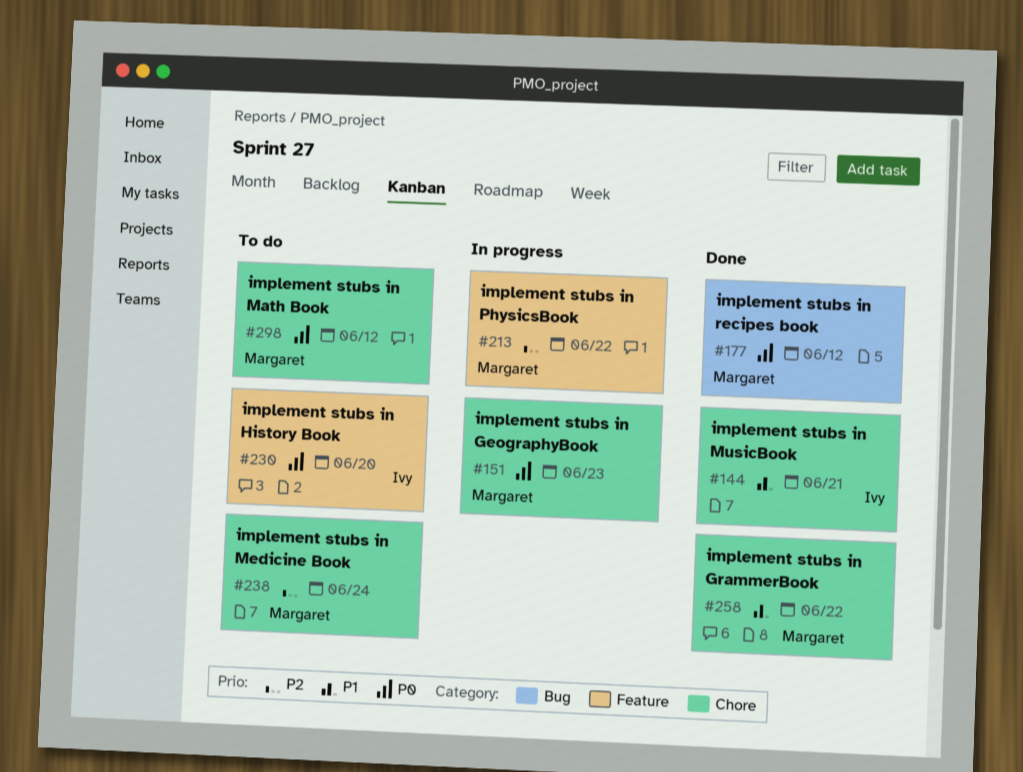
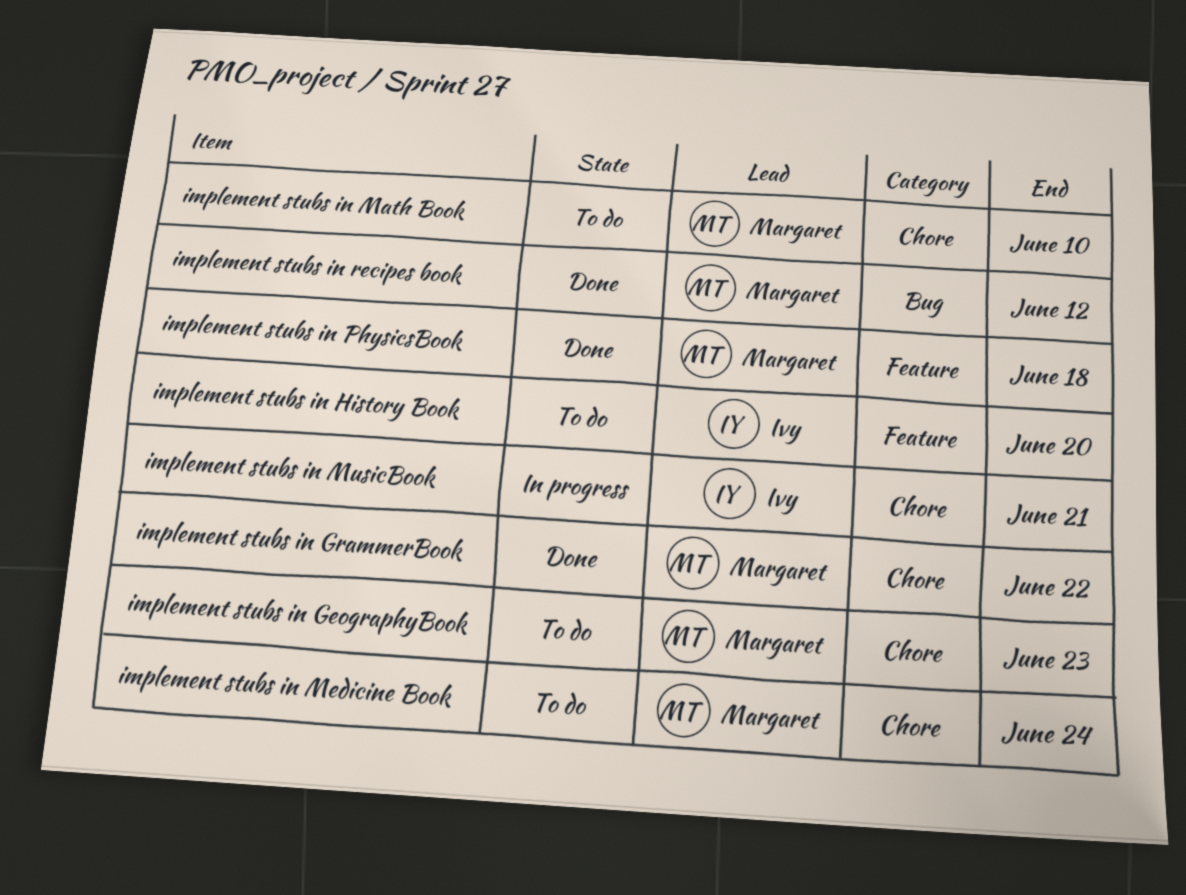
implement stubs in GeographyBook, status: In progress -> To do
implement stubs in Math Book, due: Jun 12 -> Jun 10
implement stubs in MusicBook, status: Done -> In progress
implement stubs in PhysicsBook, status: In progress -> Done
implement stubs in PhysicsBook, due: Jun 22 -> Jun 18

